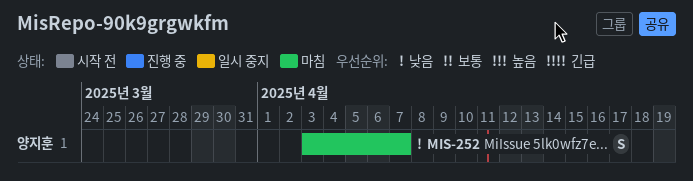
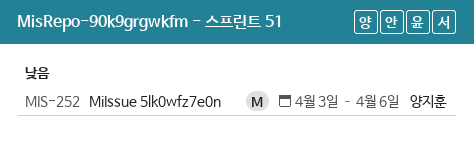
MIS-252, estimate: S -> M
MIS-252, due: Apr 7 -> Apr 6

